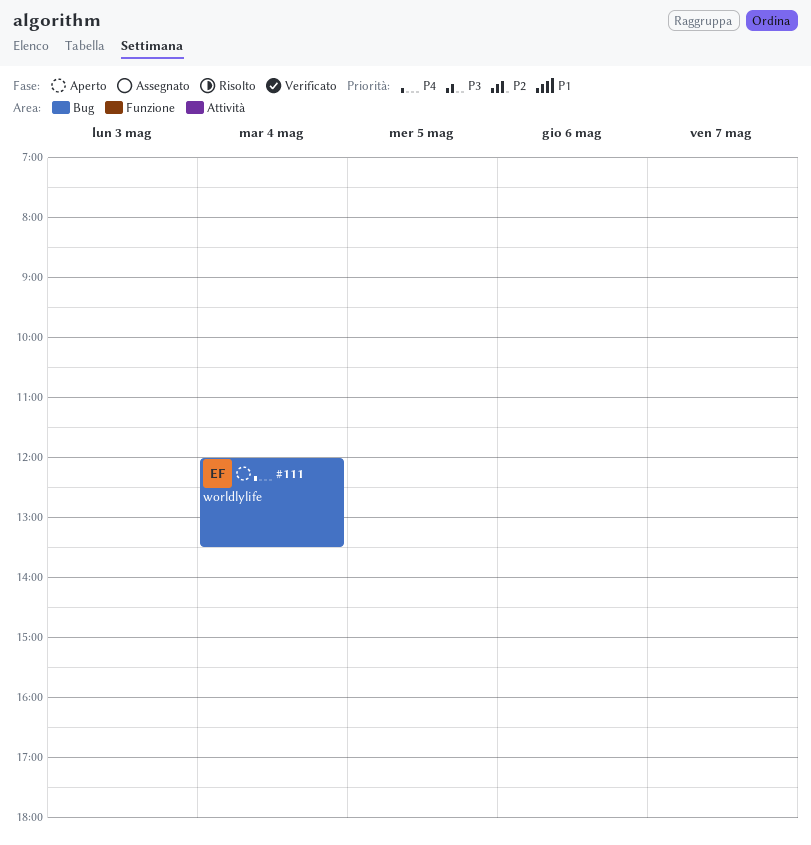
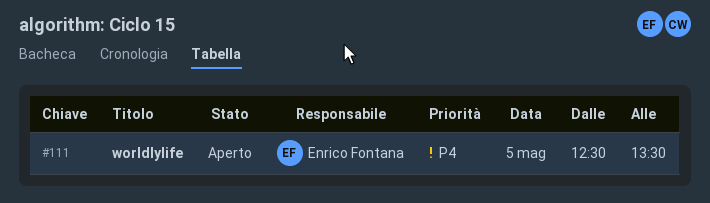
#111, day: May 4 -> May 5
#111, begins: 12:00 -> 12:30

